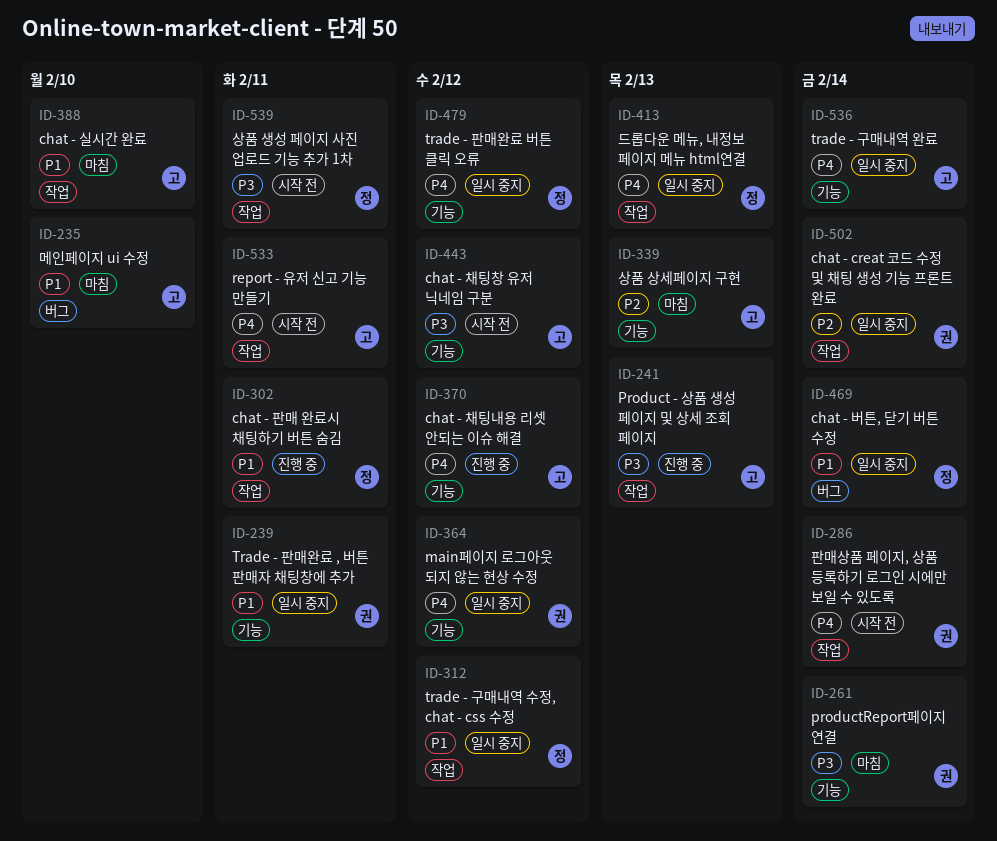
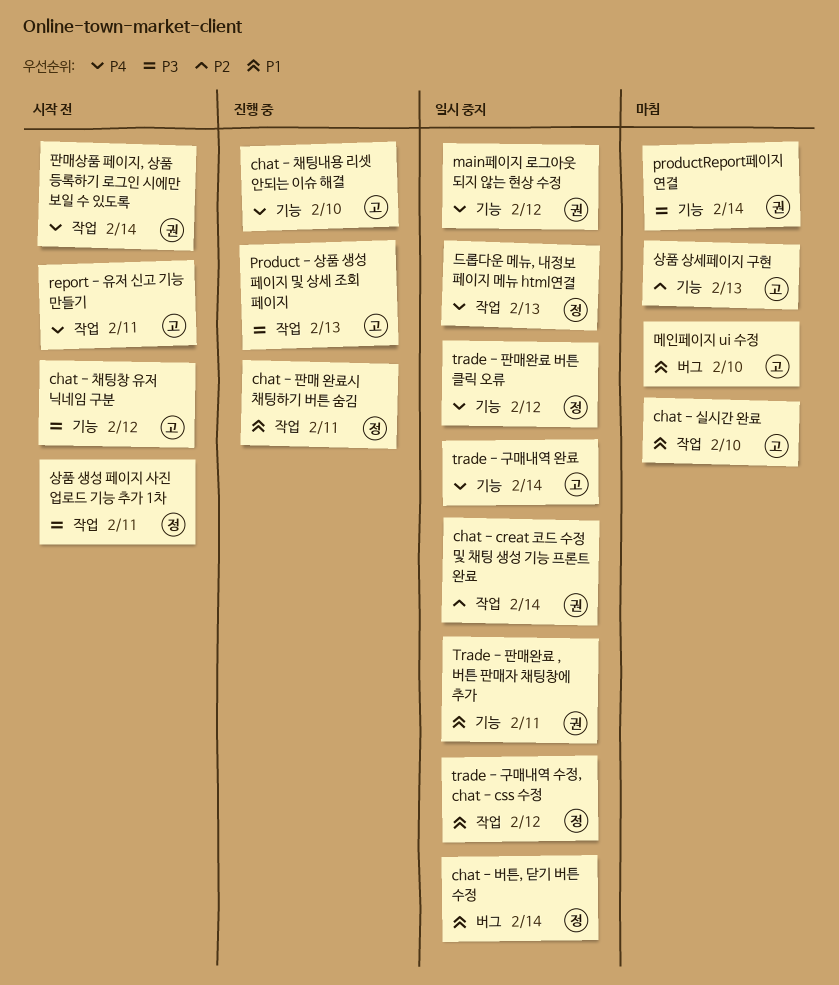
chat - 채팅내용 리셋 안되는 이슈 해결, due: Feb 12 -> Feb 10

